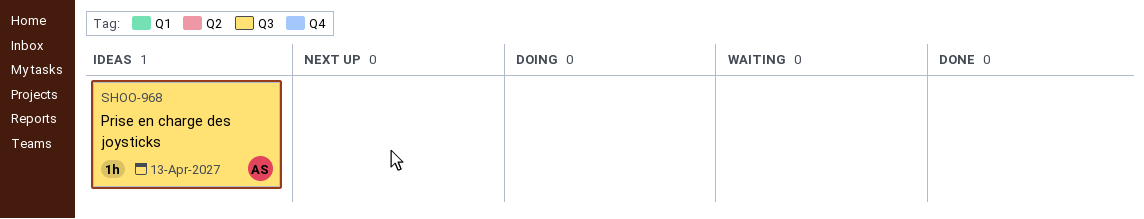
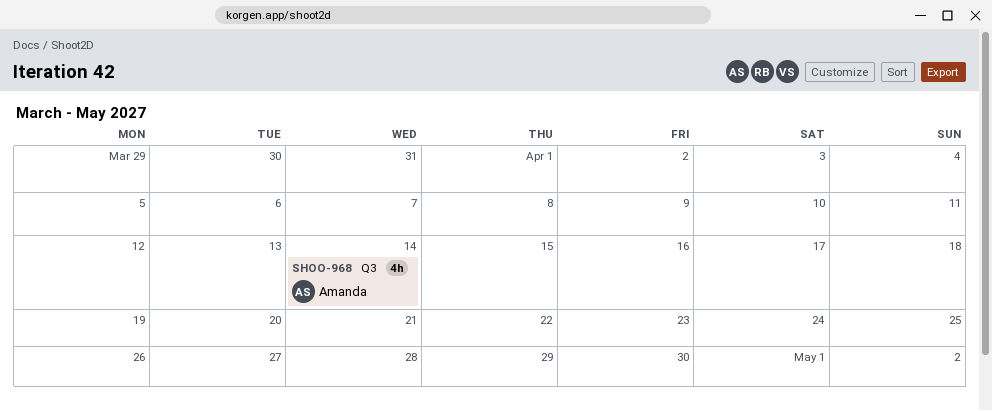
SHOO-968, estimate: 1h -> 4h
SHOO-968, due: Apr 13 -> Apr 14

